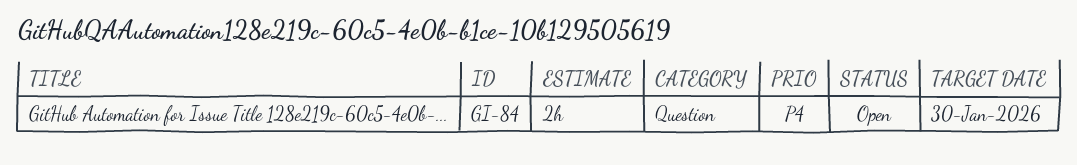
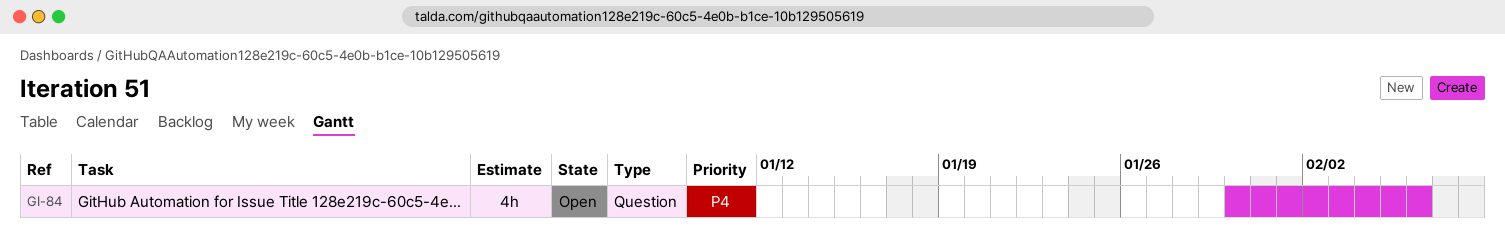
GI-84, estimate: 2h -> 4h
GI-84, due: Jan 30 -> Feb 6

